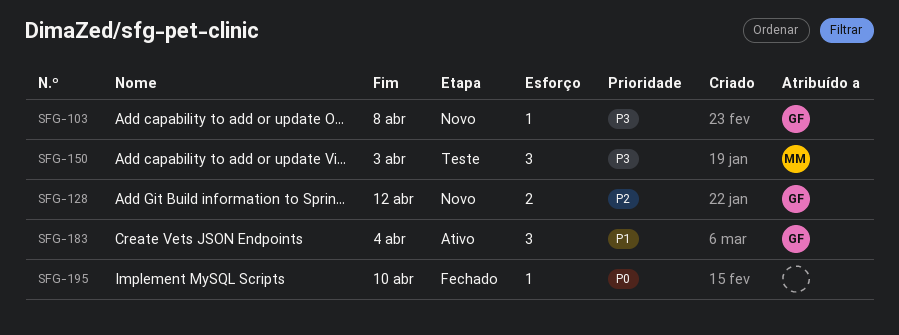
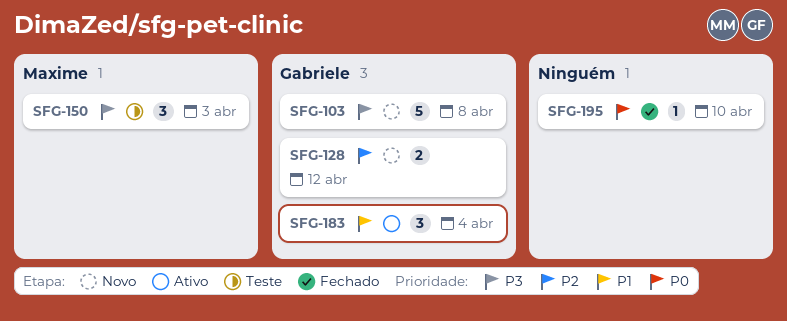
SFG-103, estimate: 1 -> 5

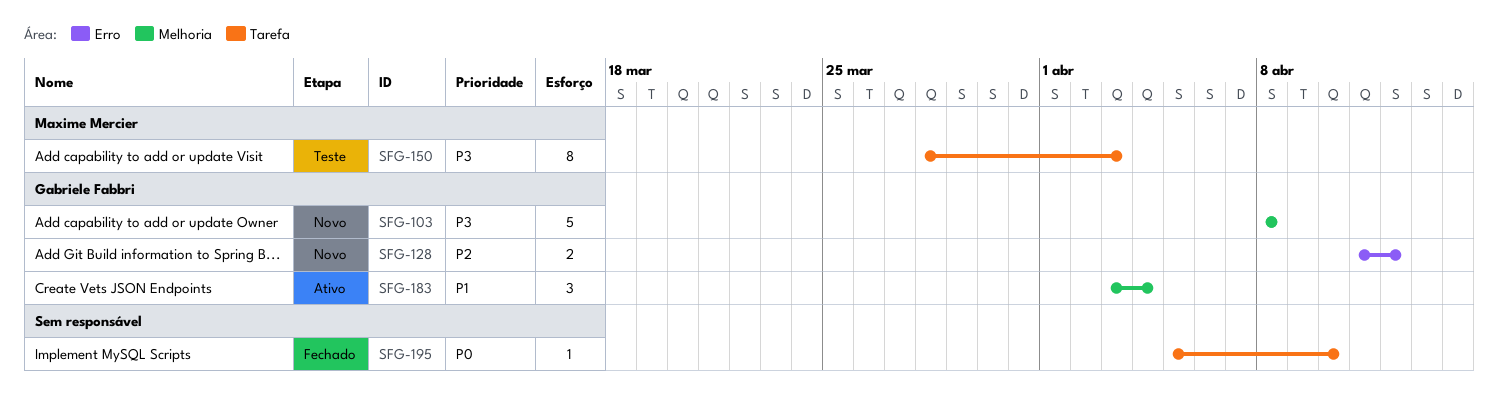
SFG-150, estimate: 3 -> 8

